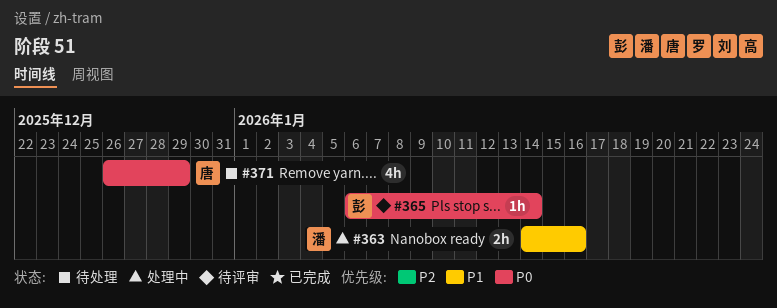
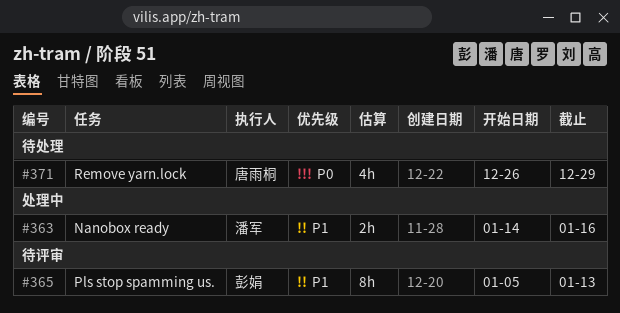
#365, priority: P0 -> P1
#365, estimate: 1h -> 8h
#365, start: Jan 6 -> Jan 5
#365, due: Jan 14 -> Jan 13

